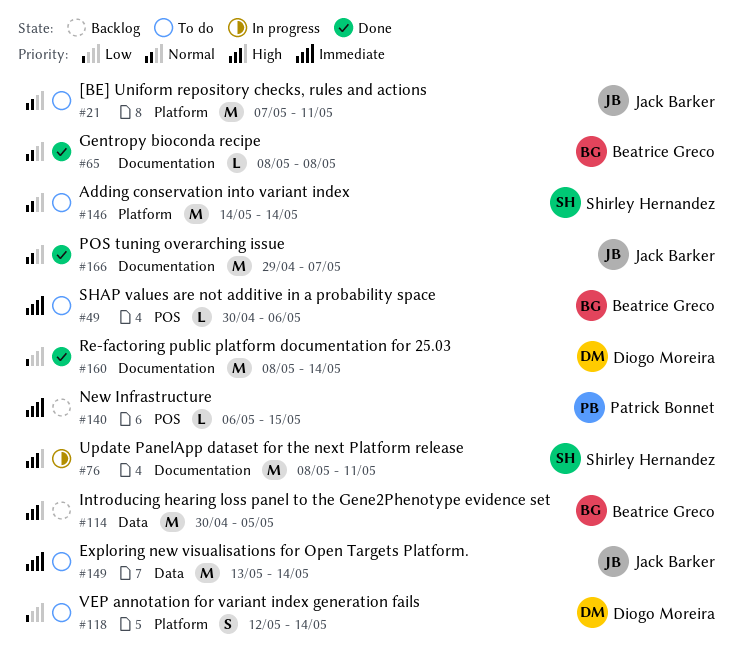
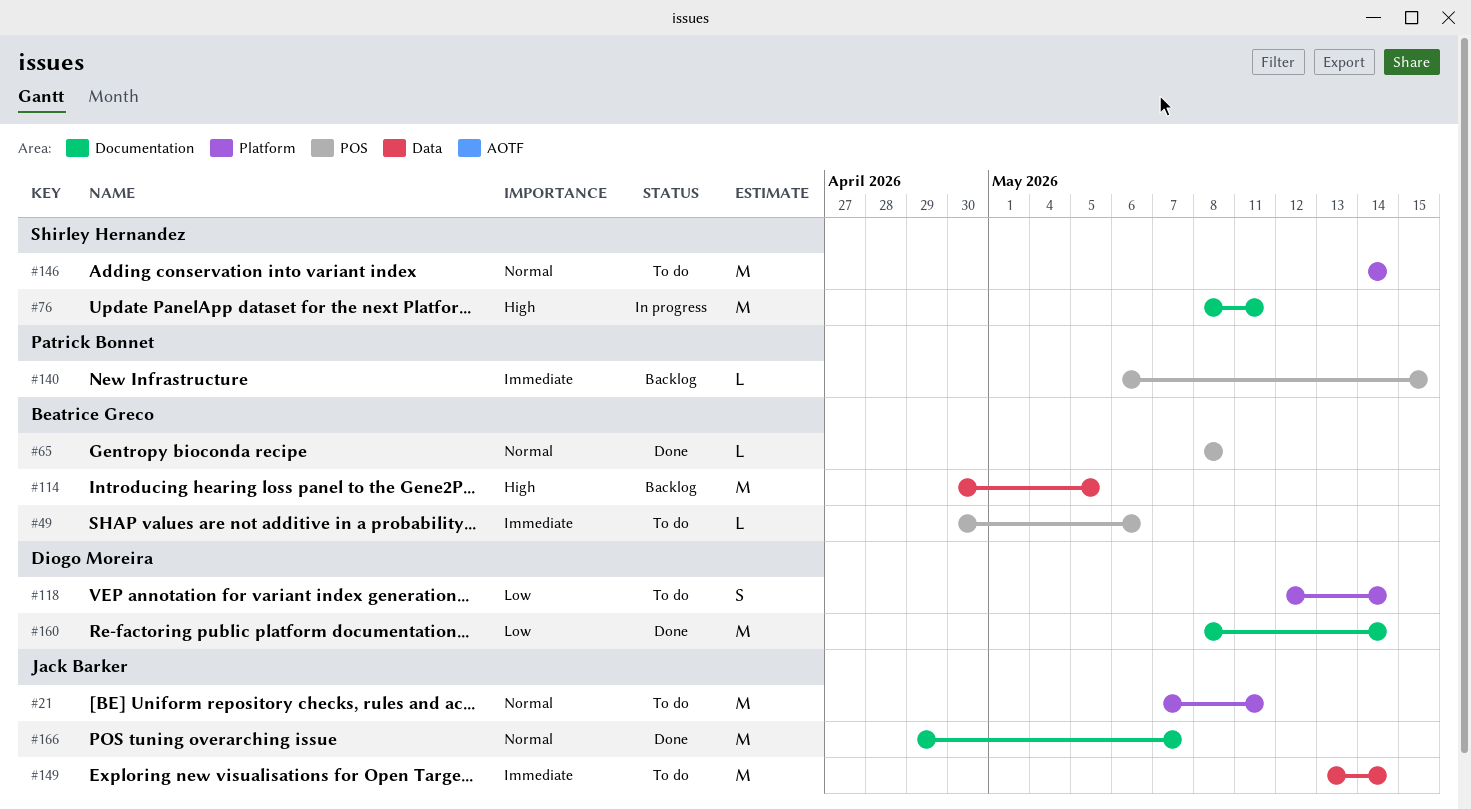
#65, label: Documentation -> POS

